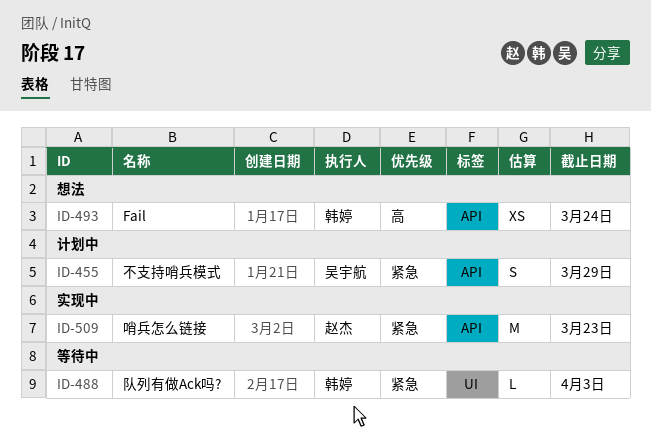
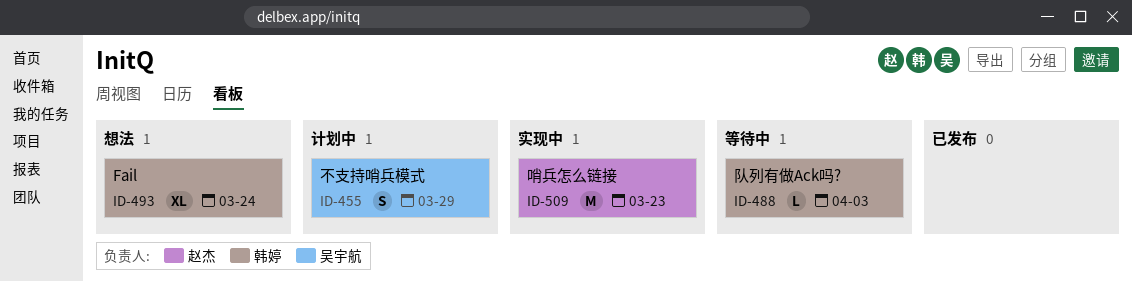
ID-493, estimate: XS -> XL

